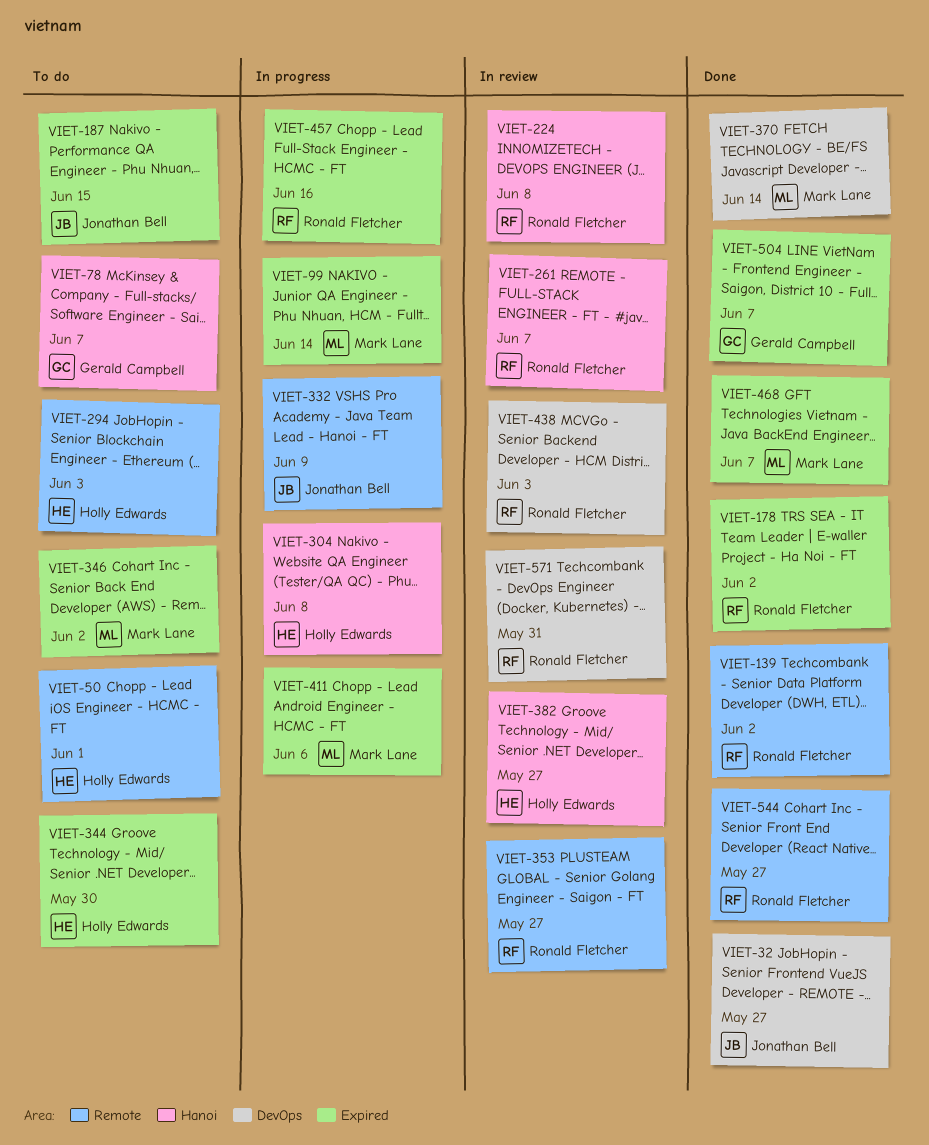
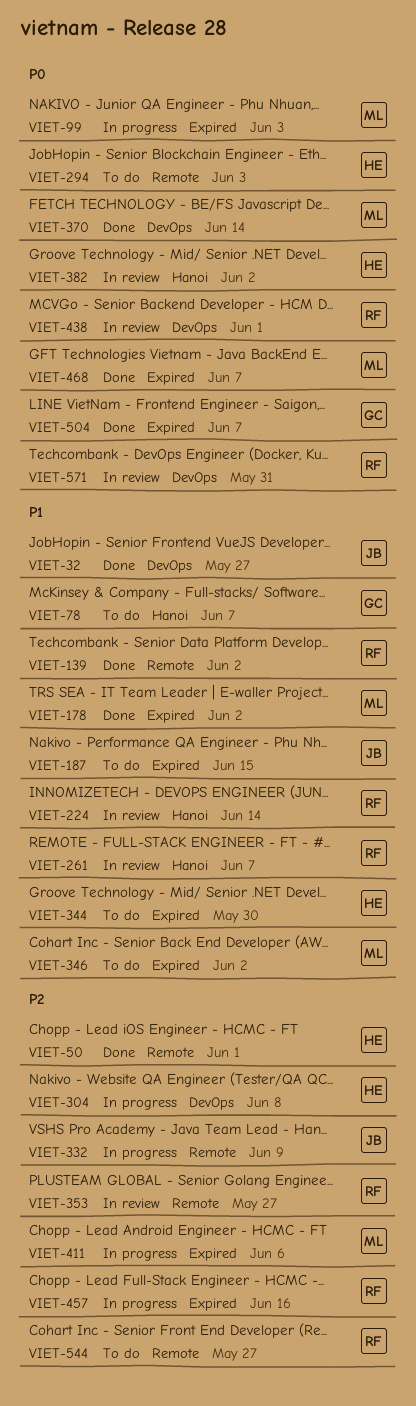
VIET-50, status: To do -> Done
VIET-99, due: Jun 14 -> Jun 3
VIET-178, owner: Ronald Fletcher -> Mark Lane
VIET-224, due: Jun 8 -> Jun 14
VIET-304, label: Hanoi -> DevOps
VIET-382, due: May 27 -> Jun 2
VIET-438, due: Jun 3 -> Jun 1
VIET-544, status: Done -> To do

